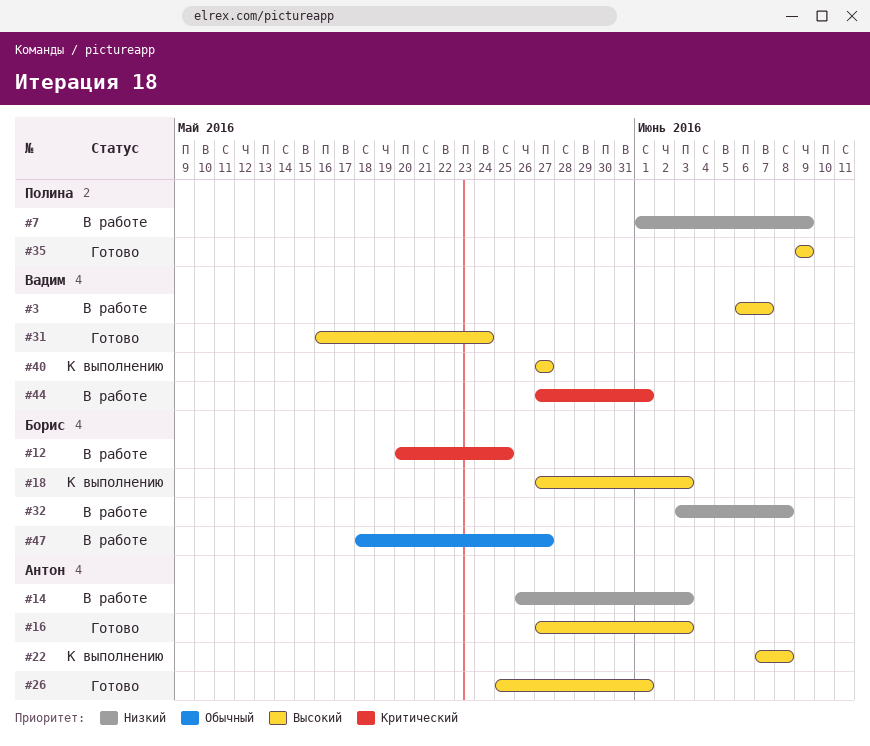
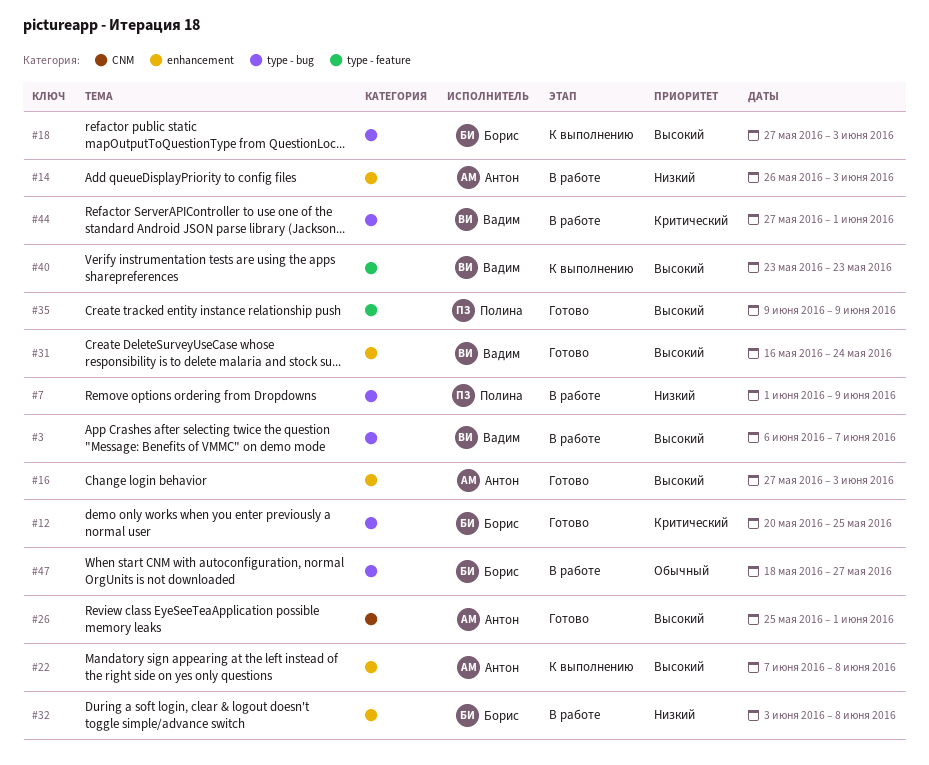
#12, status: В работе -> Готово
#40, start: May 27 -> May 23
#40, due: May 27 -> May 23

